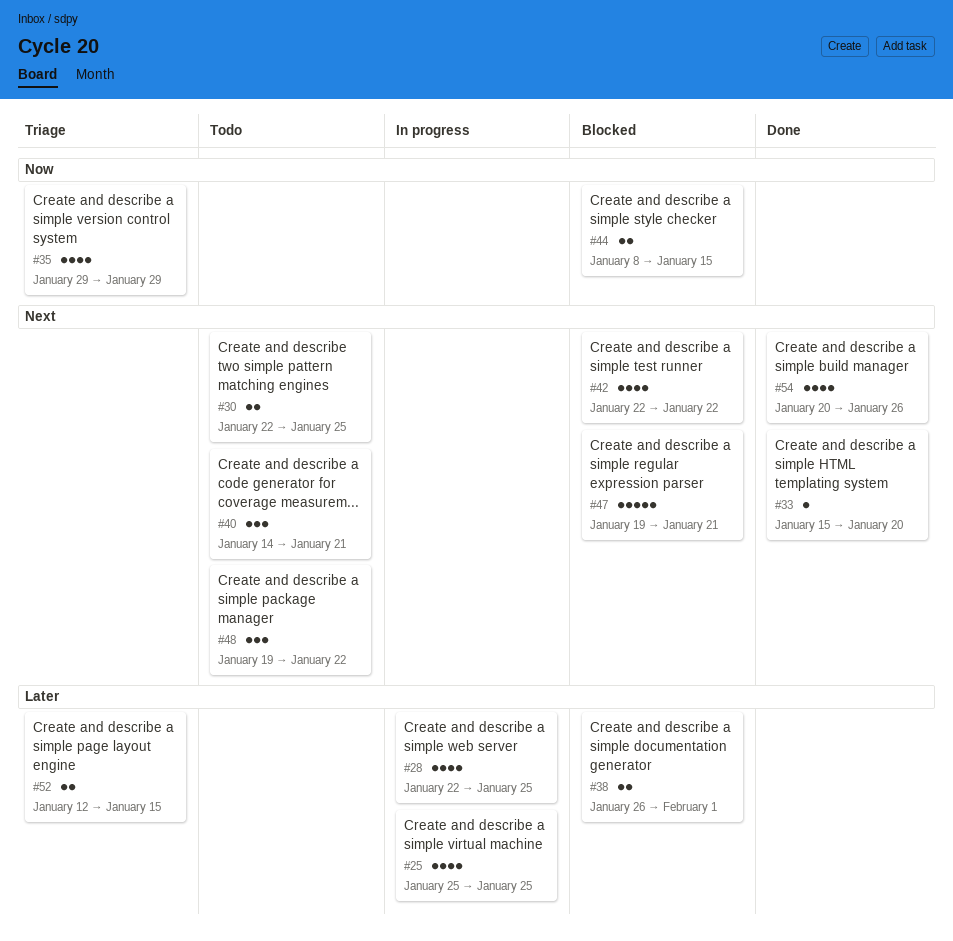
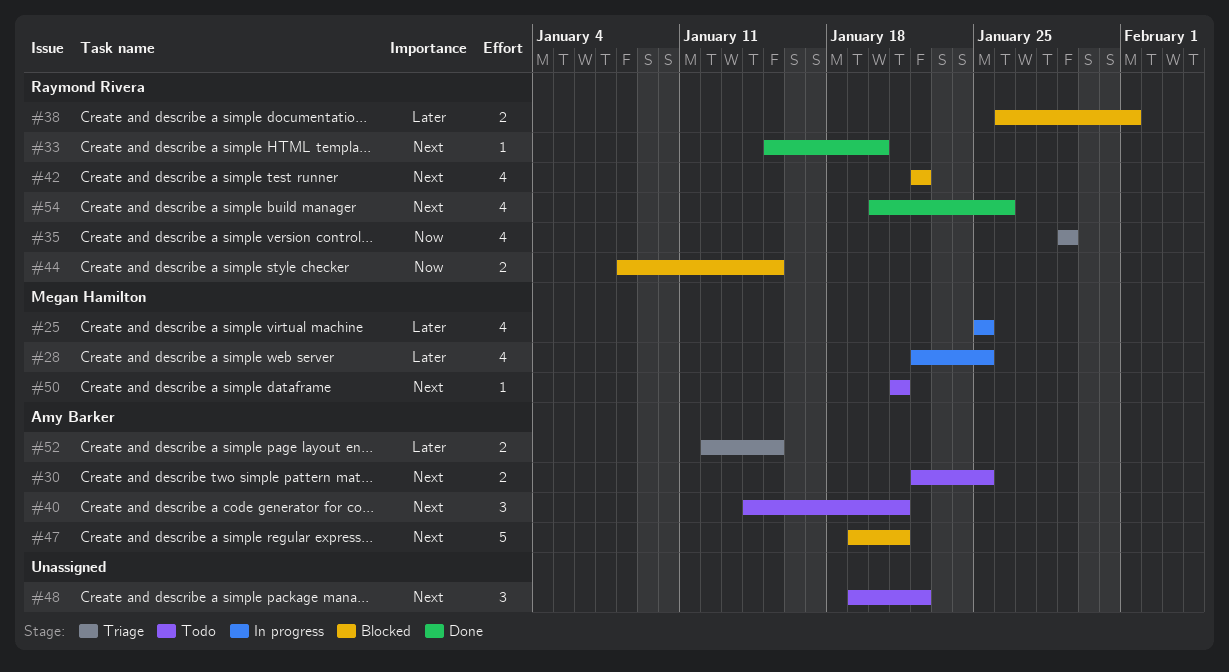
#50: none -> present

